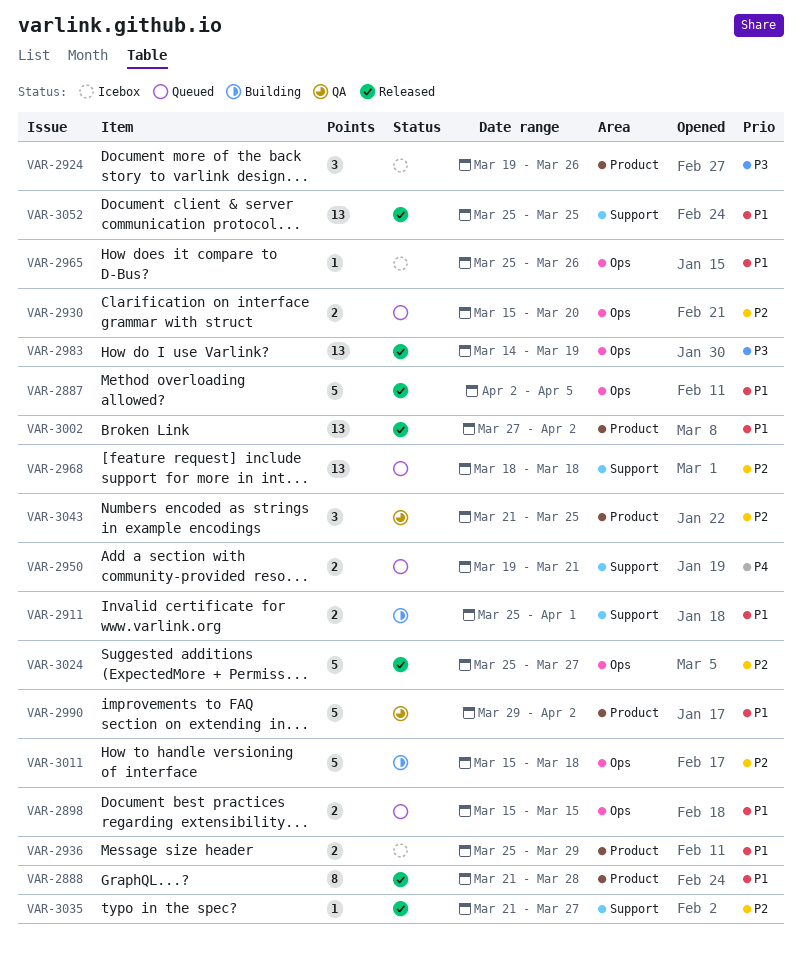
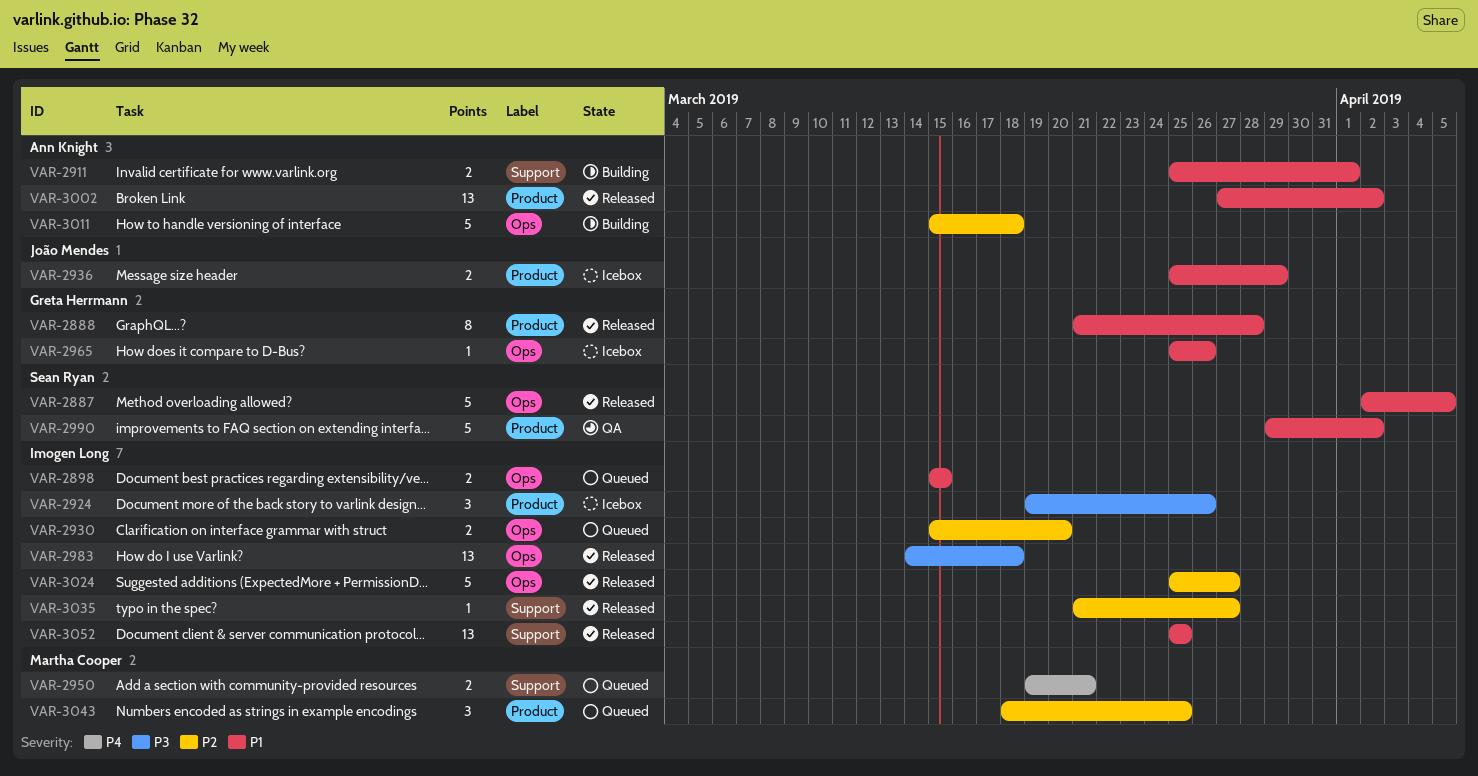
VAR-2968: present -> none
VAR-2983, due: Mar 19 -> Mar 18
VAR-3043, status: QA -> Queued
VAR-3043, start: Mar 21 -> Mar 18

